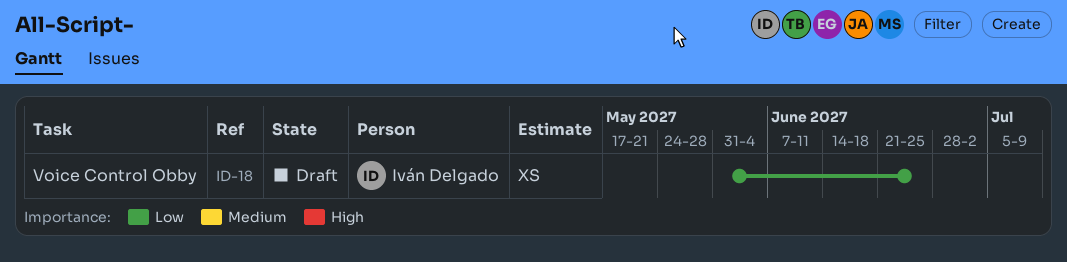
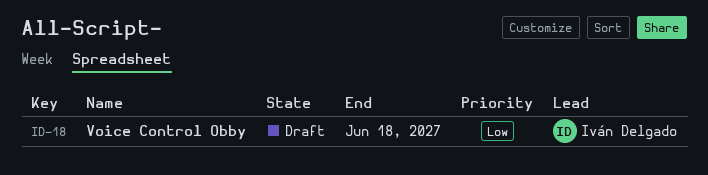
ID-18, due: Jun 25 -> Jun 18

